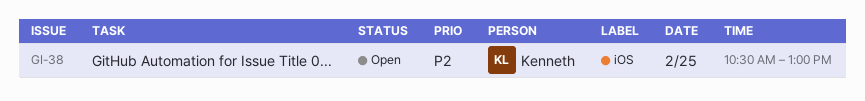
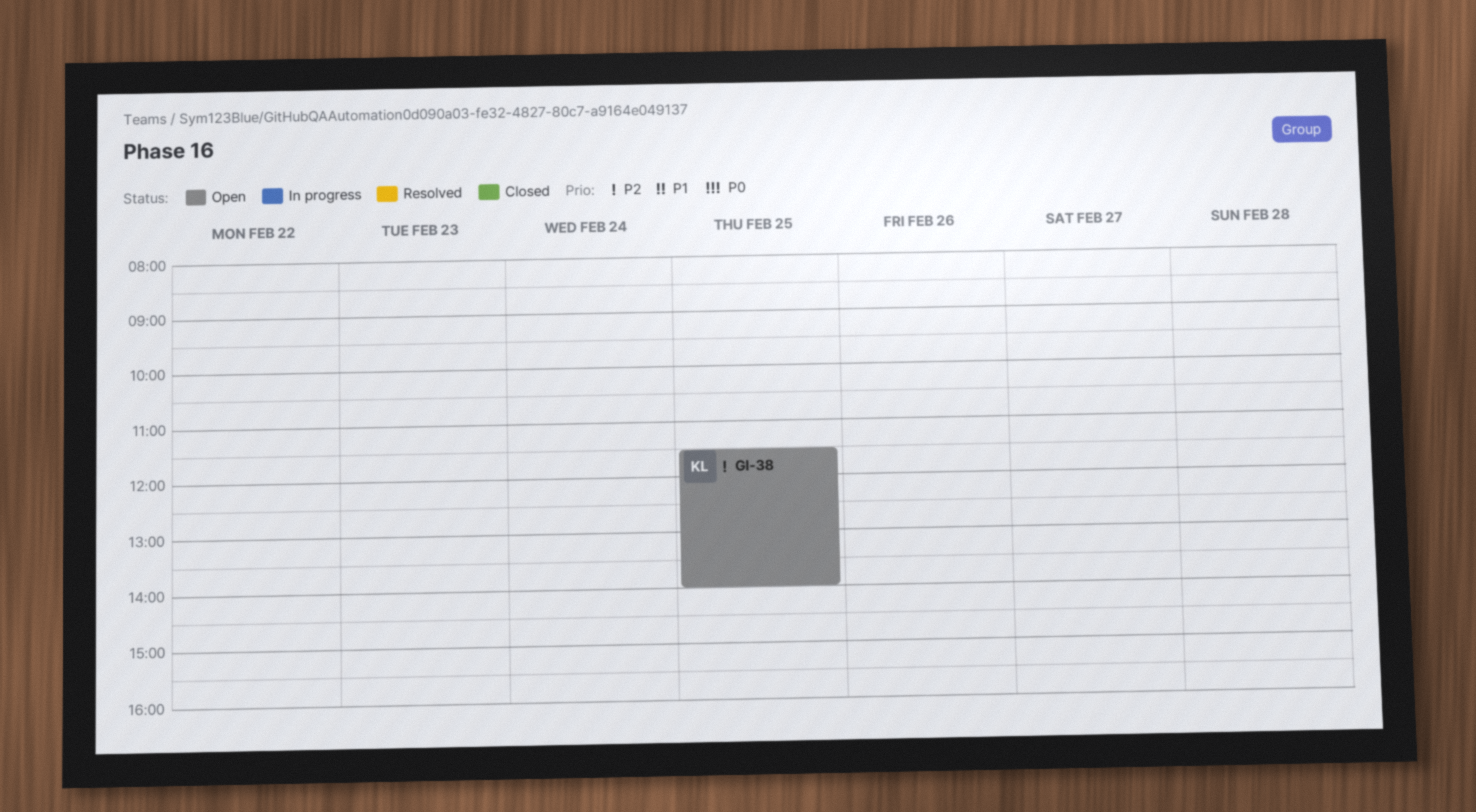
GI-38, begins: 10:30 -> 11:30
GI-38, ends: 13:00 -> 14:00

